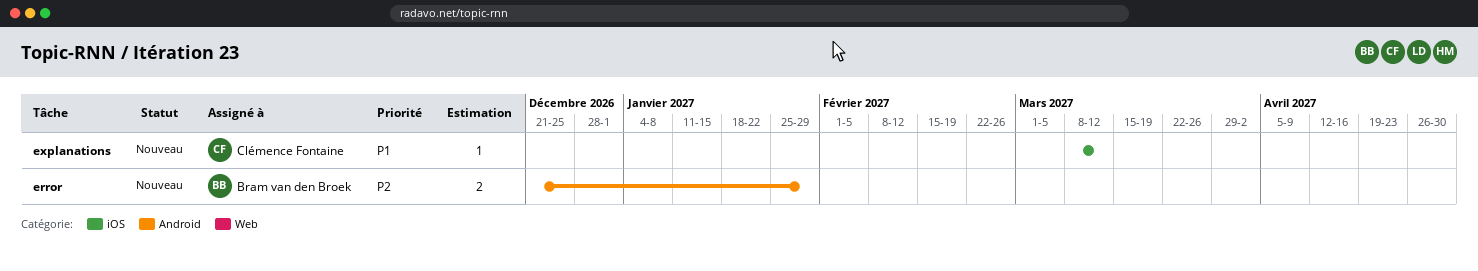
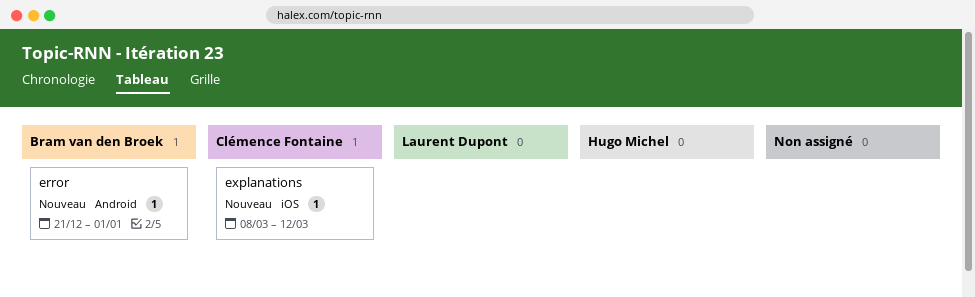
error, estimate: 2 -> 1
error, due: Jan 29 -> Jan 1

